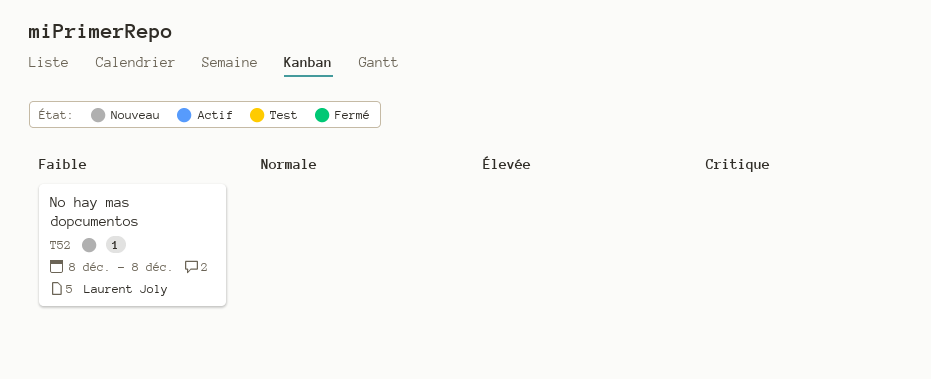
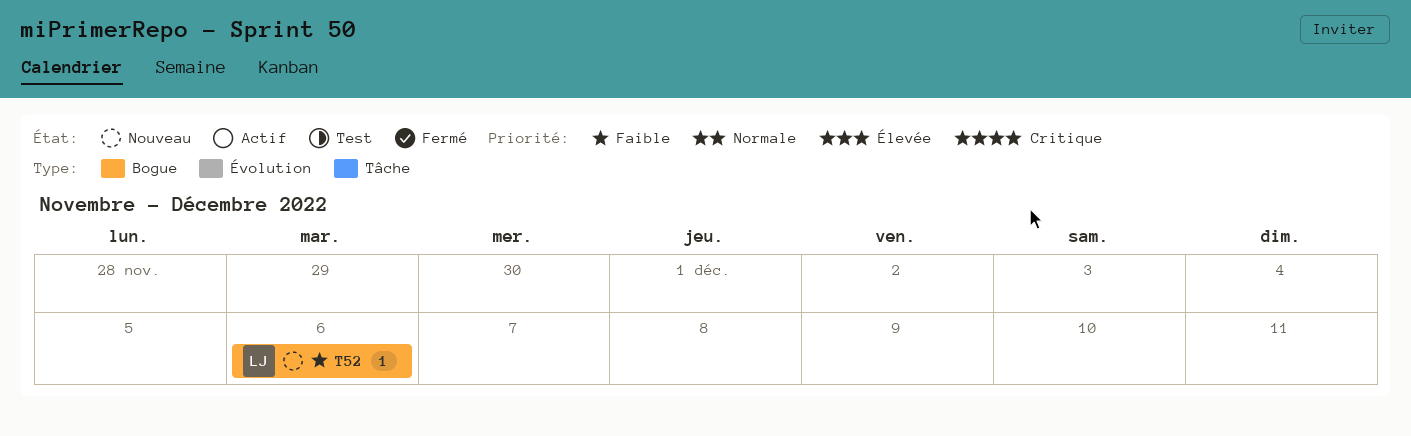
T52, start: Dec 8 -> Dec 6
T52, due: Dec 8 -> Dec 6

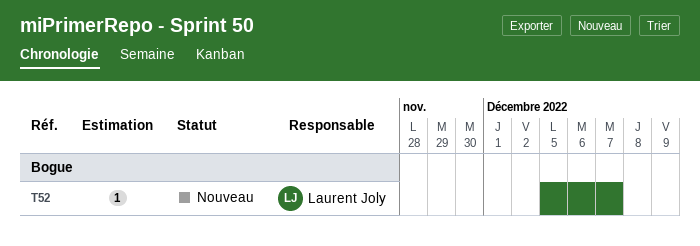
T52, start: Dec 6 -> Dec 5
T52, due: Dec 6 -> Dec 7

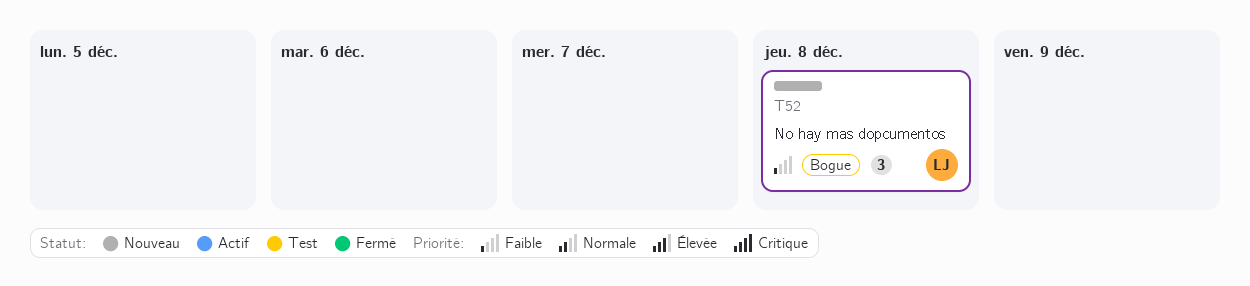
T52, estimate: 1 -> 3
T52, due: Dec 7 -> Dec 8

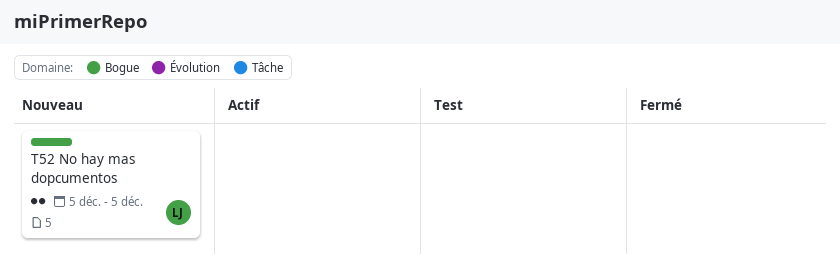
T52, estimate: 3 -> 2
T52, due: Dec 8 -> Dec 5

